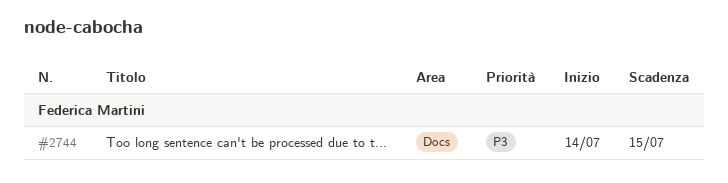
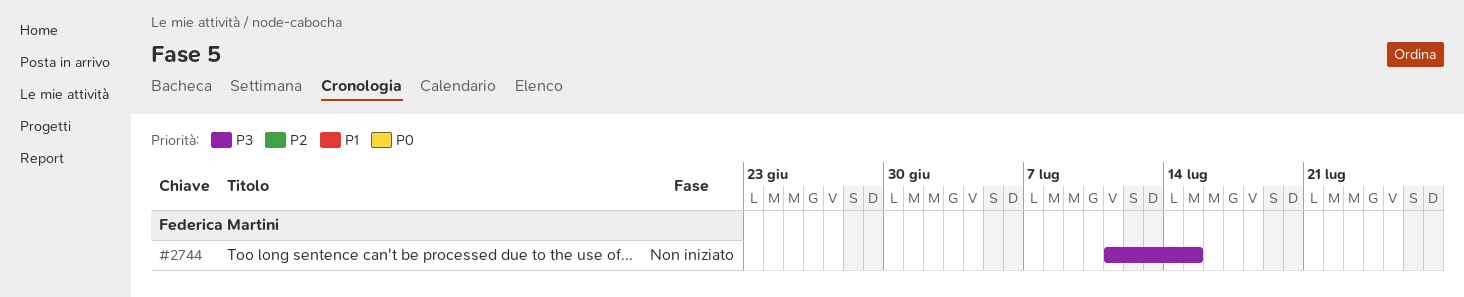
#2744, start: Jul 14 -> Jul 11

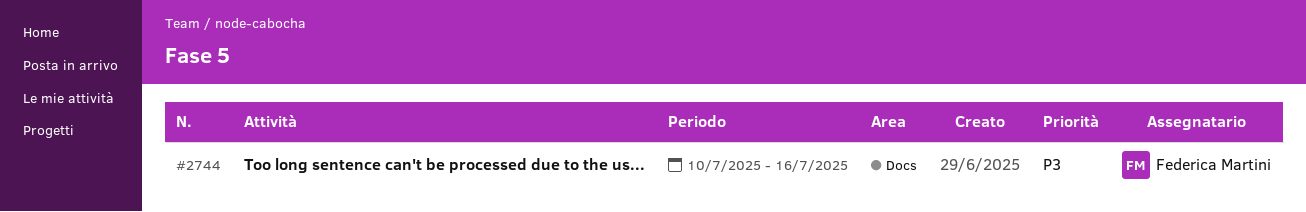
#2744, start: Jul 11 -> Jul 10
#2744, due: Jul 15 -> Jul 16

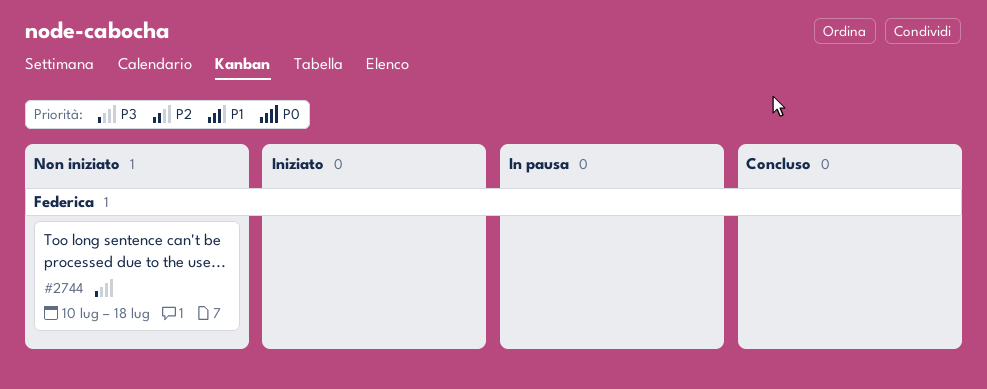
#2744, due: Jul 16 -> Jul 18

